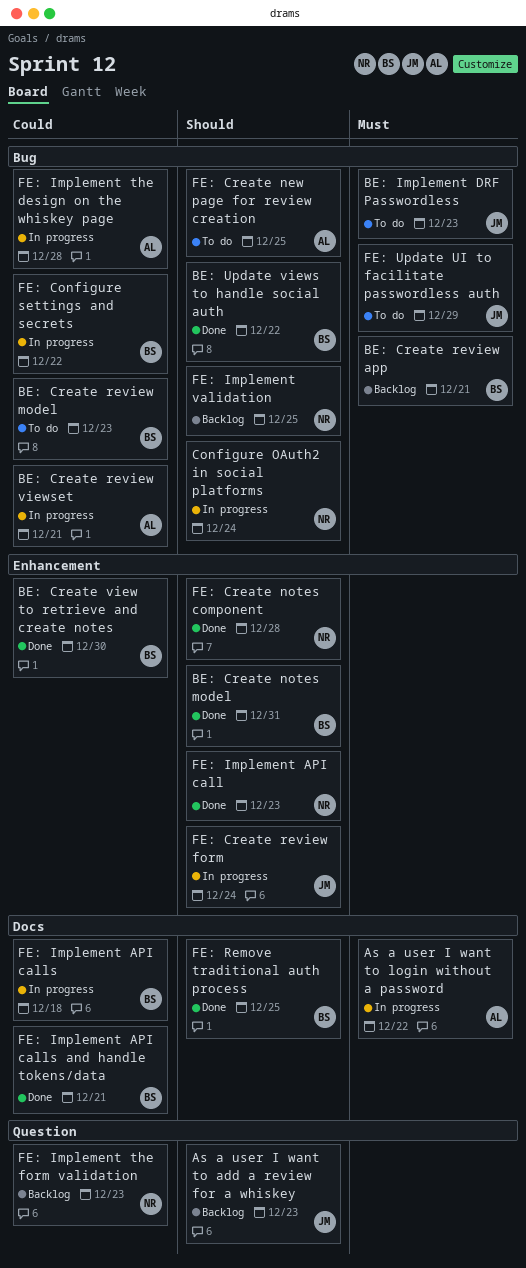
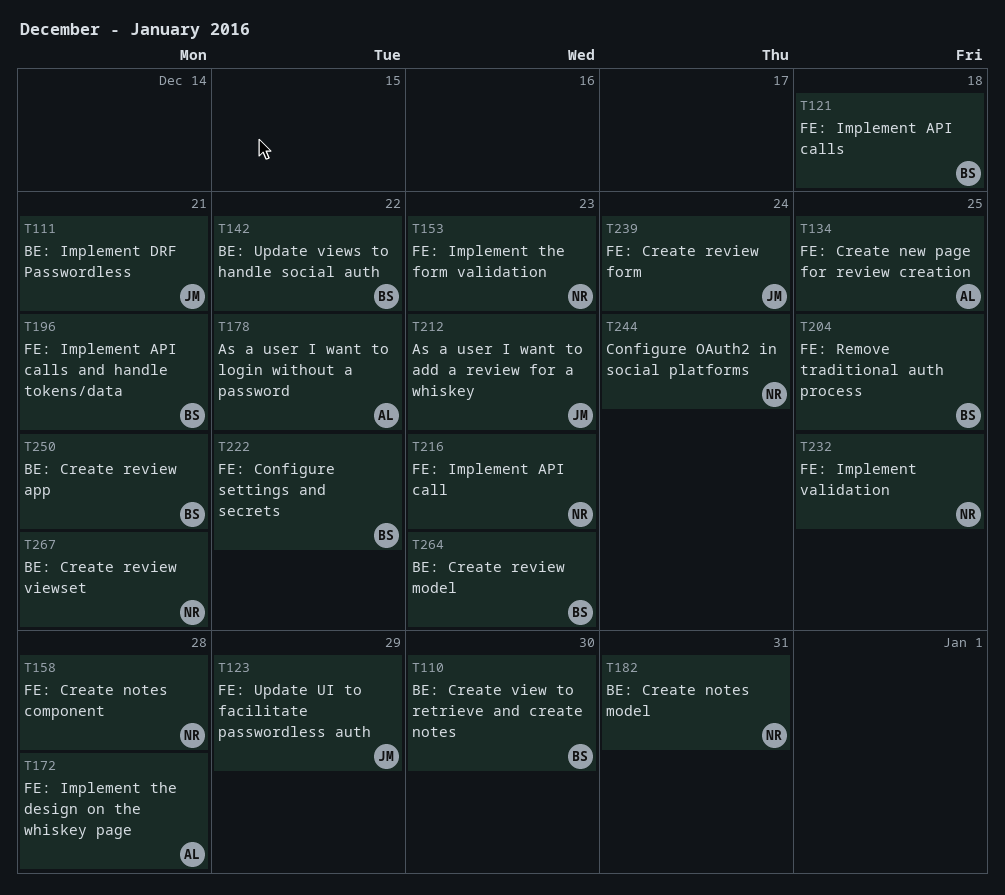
BE: Create notes model, owner: BS -> NR
BE: Create review viewset, owner: AL -> NR
BE: Implement DRF Passwordless, due: Dec 23 -> Dec 21

